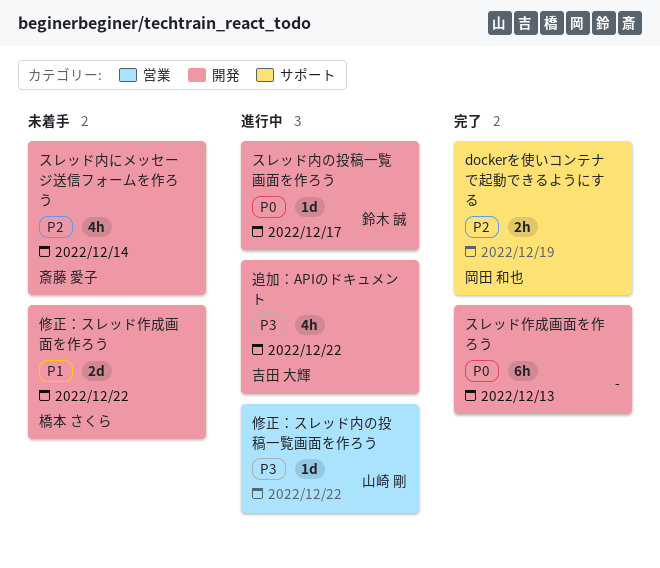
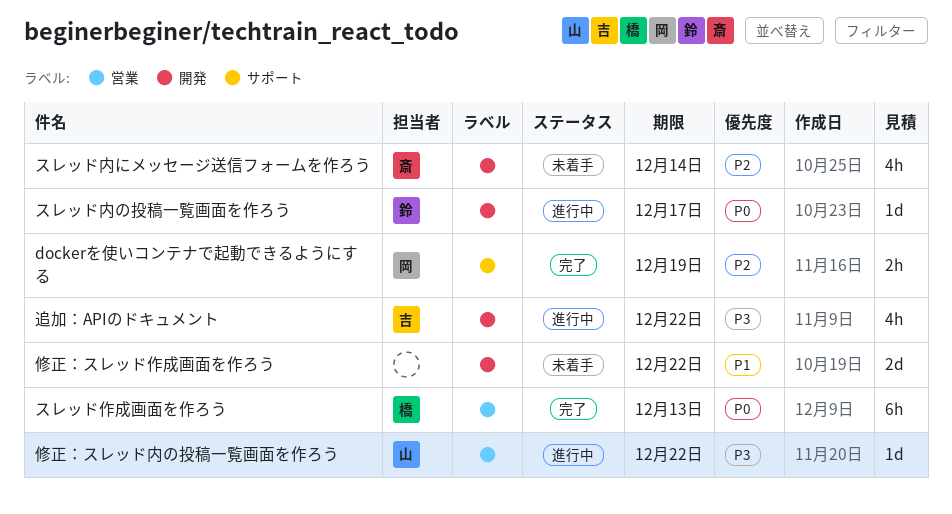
スレッド作成画面を作ろう, owner: none -> 橋本 さくら
スレッド作成画面を作ろう, label: 開発 -> 営業
修正：スレッド作成画面を作ろう, owner: 橋本 さくら -> none

